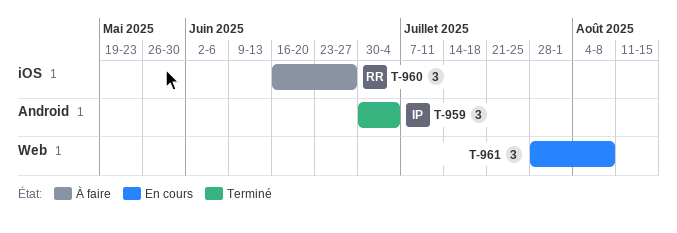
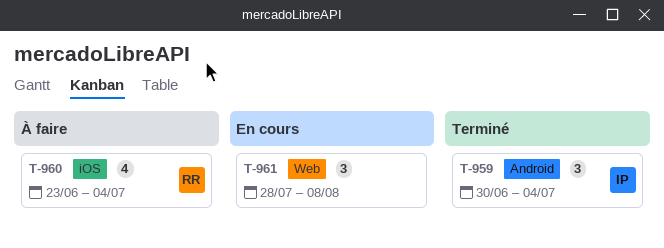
T-960, estimate: 3 -> 4
T-960, start: Jun 16 -> Jun 23
T-960, due: Jun 27 -> Jul 4

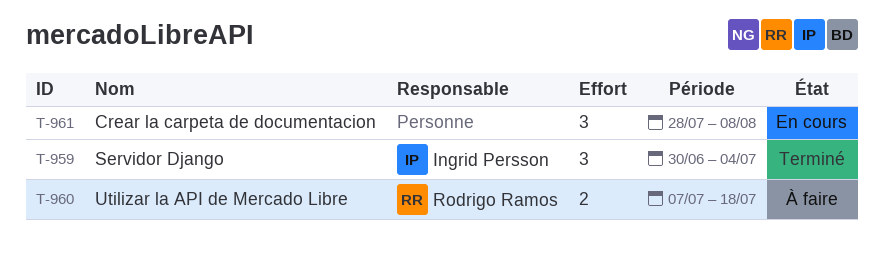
T-960, estimate: 4 -> 2
T-960, start: Jun 23 -> Jul 7
T-960, due: Jul 4 -> Jul 18

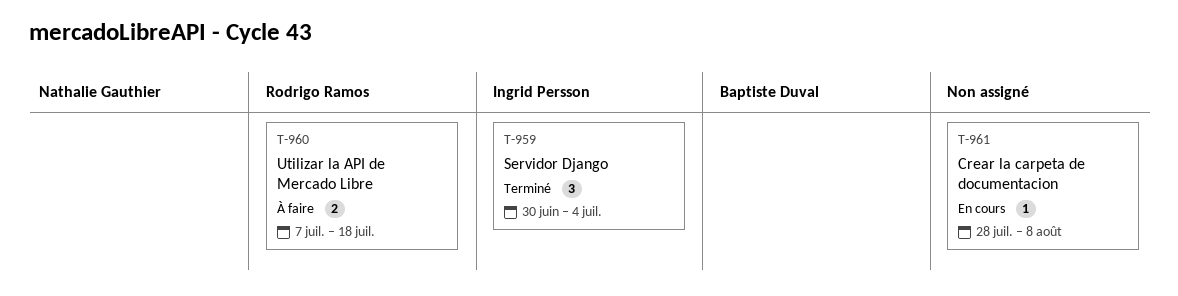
T-961, estimate: 3 -> 1

